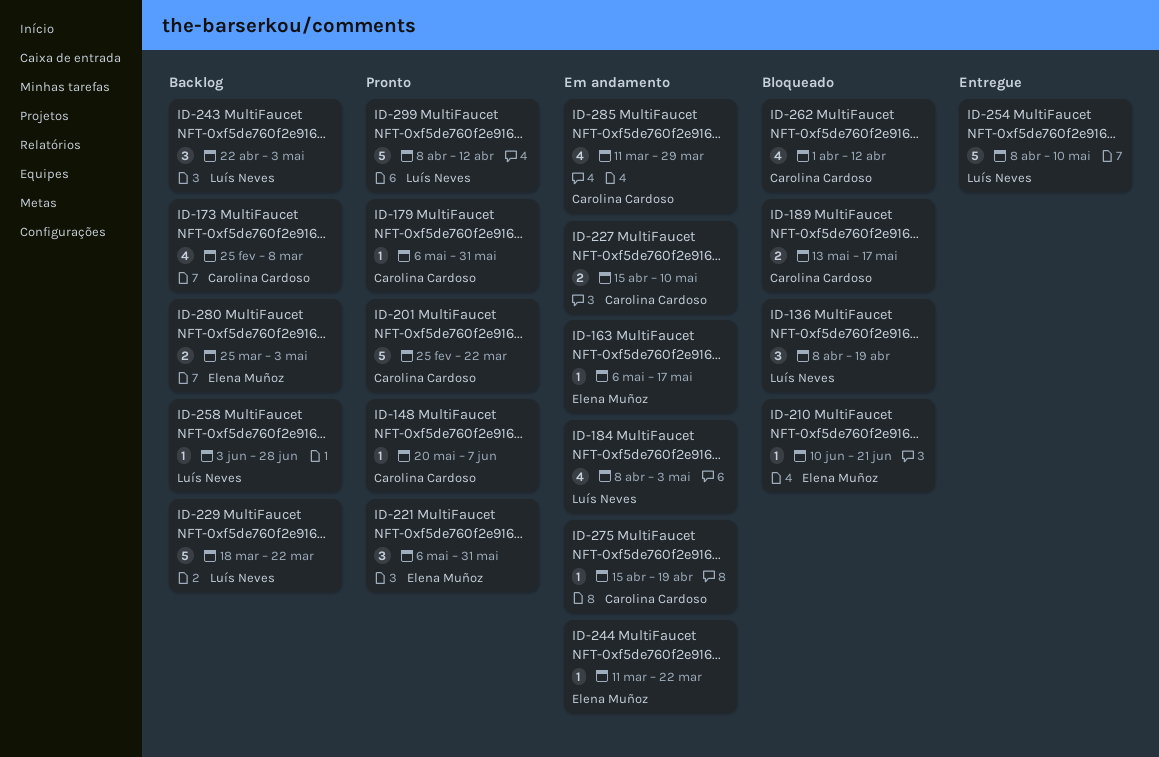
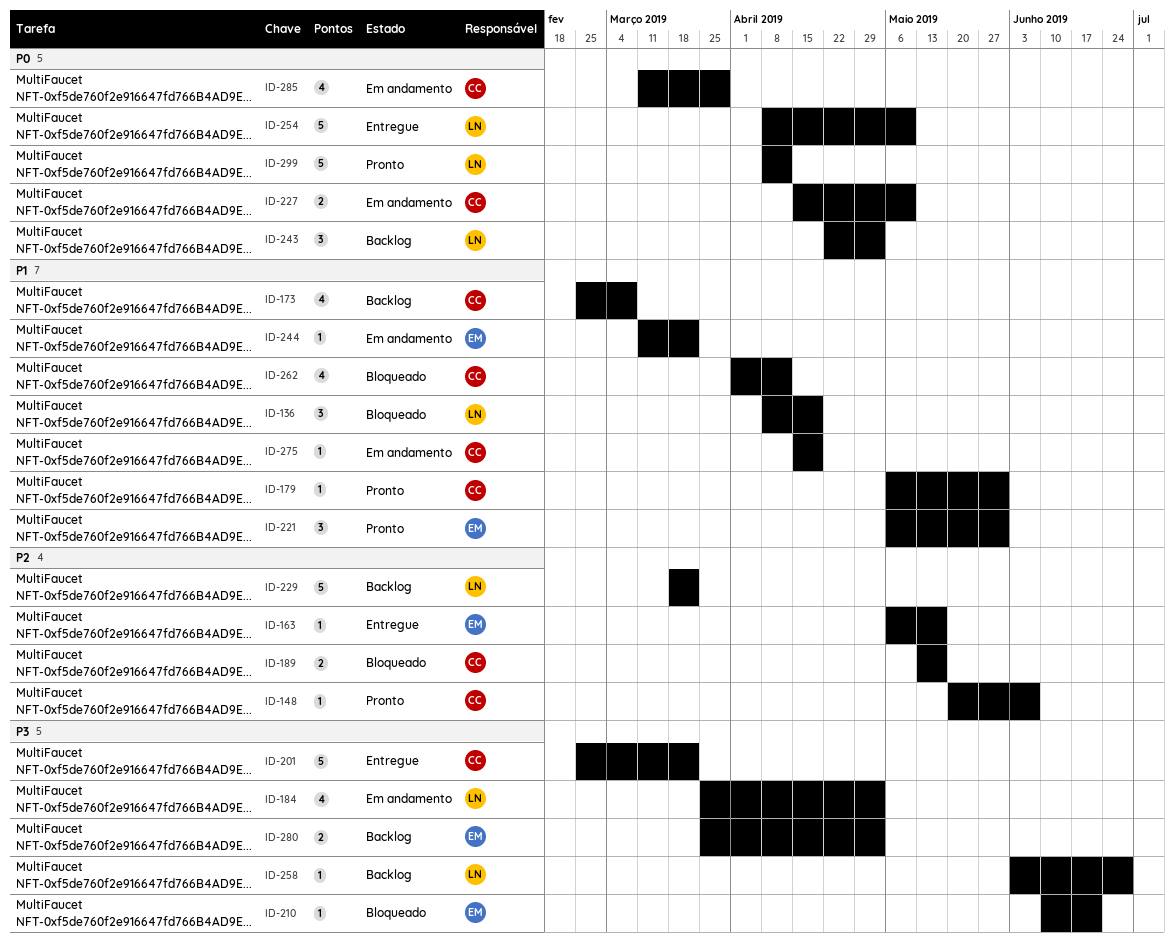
ID-163, status: Em andamento -> Entregue
ID-184, start: Apr 8 -> Mar 25
ID-201, status: Pronto -> Entregue

